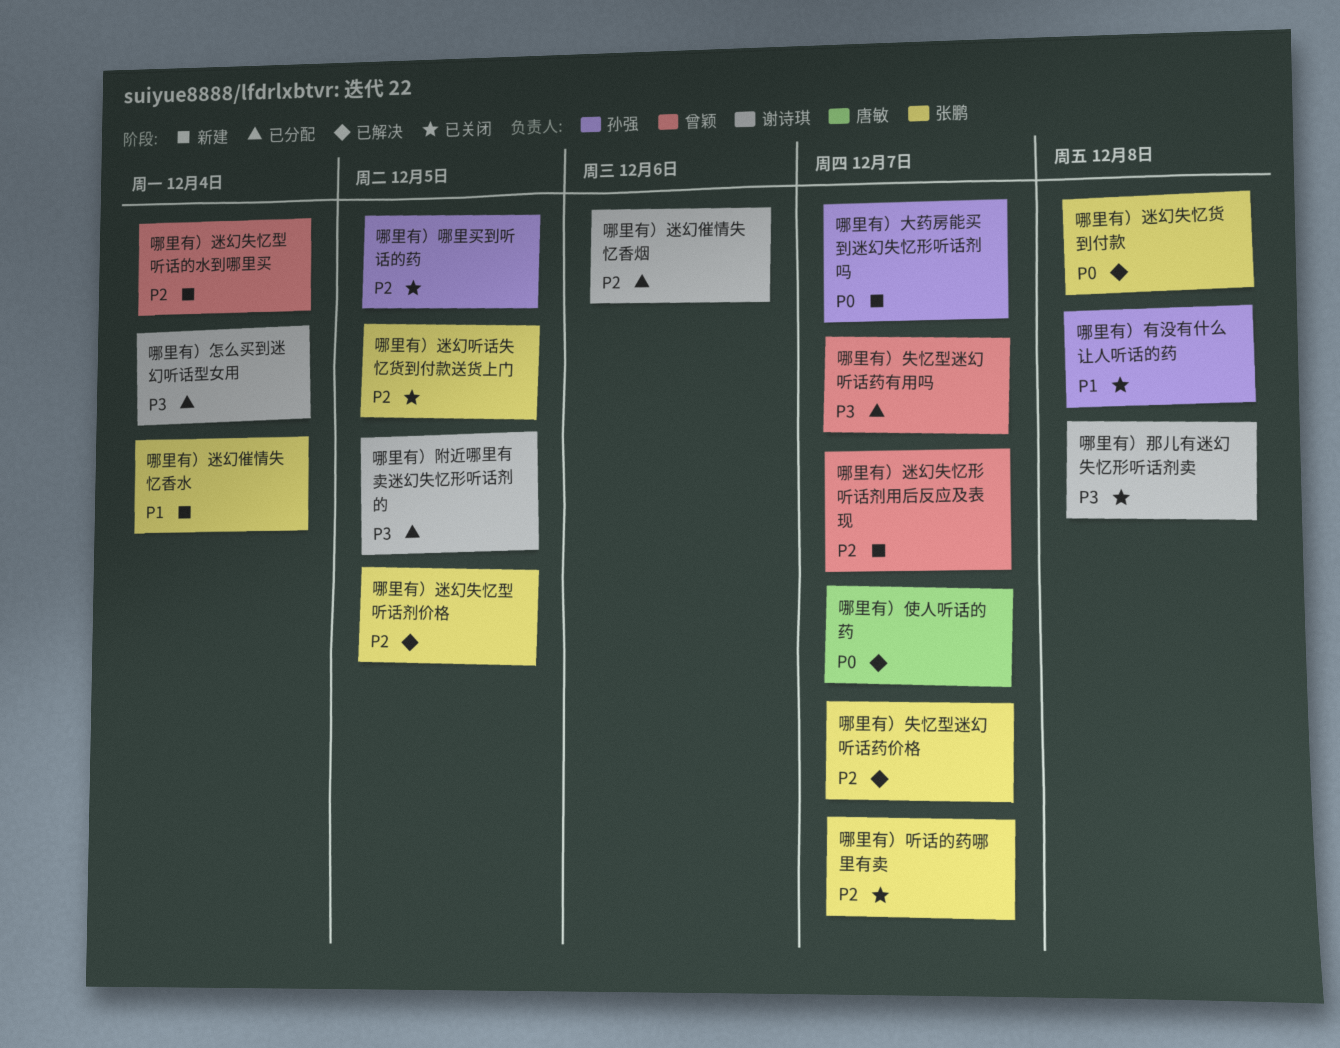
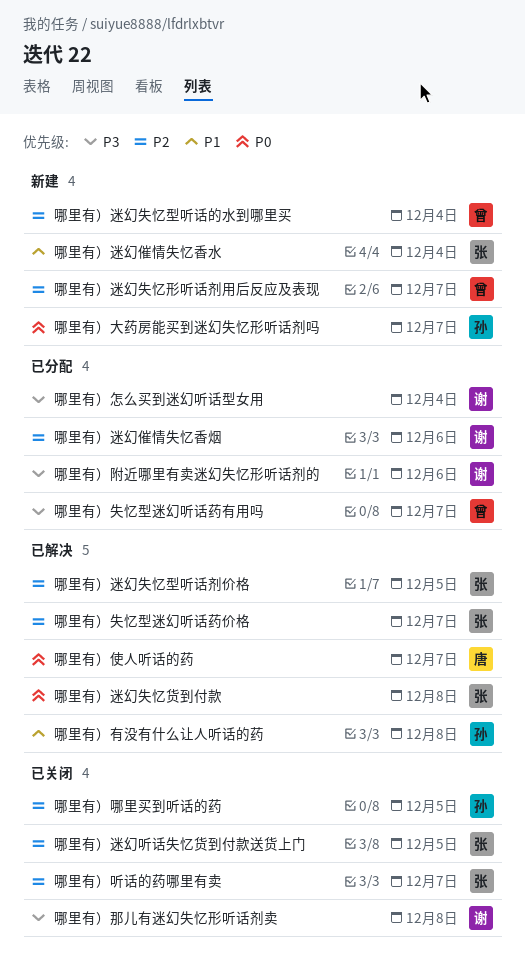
哪里有）有没有什么让人听话的药, status: 已关闭 -> 已解决
哪里有）附近哪里有卖迷幻失忆形听话剂的, due: Dec 5 -> Dec 6

